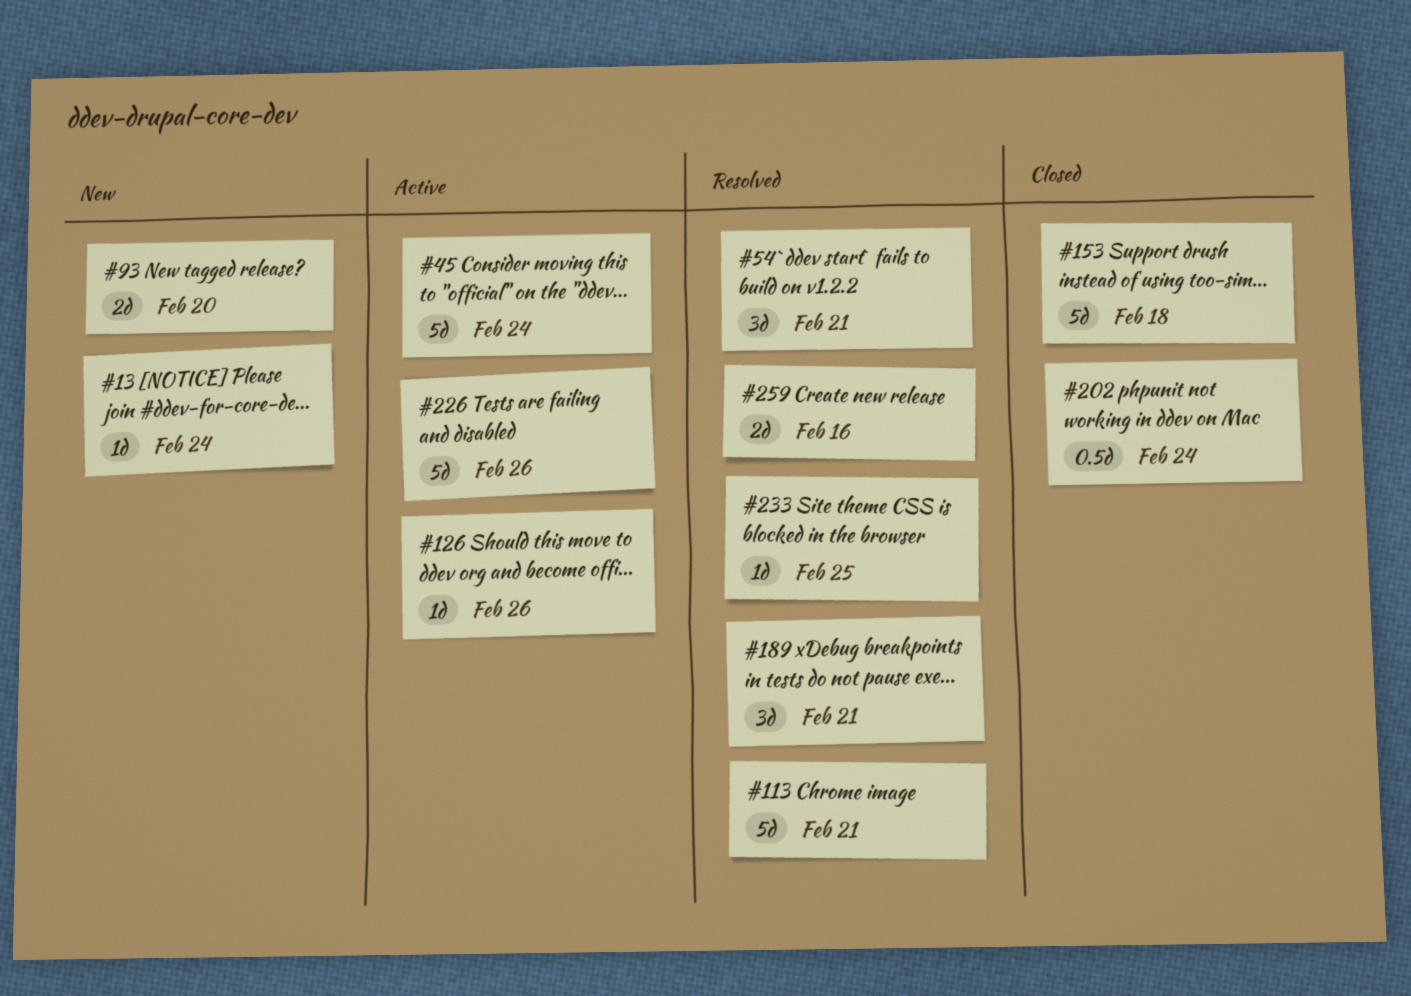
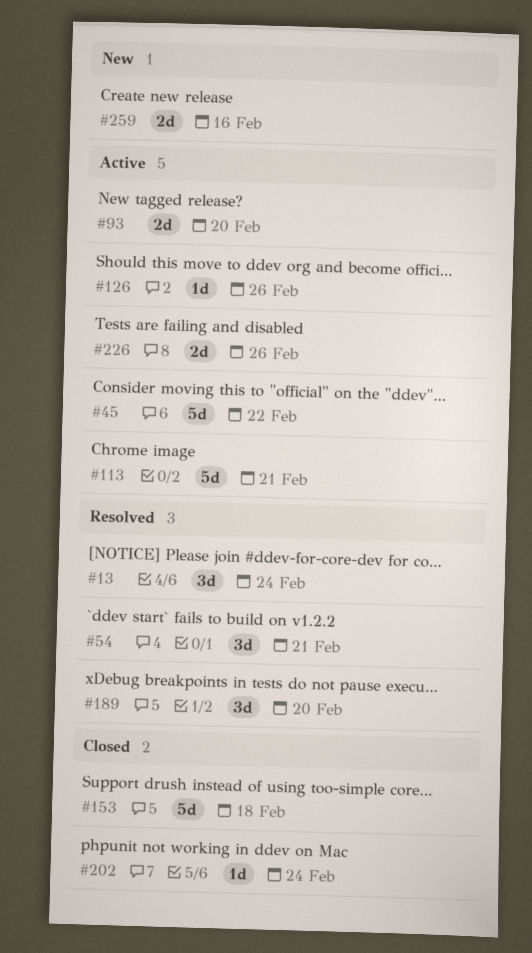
#13, status: New -> Resolved
#13, estimate: 1d -> 3d
#45, due: Feb 24 -> Feb 22
#93, status: New -> Active
#113, status: Resolved -> Active
#189, due: Feb 21 -> Feb 20
#202, estimate: 0.5d -> 1d
#226, estimate: 5d -> 2d
#233: present -> none
#259, status: Resolved -> New

